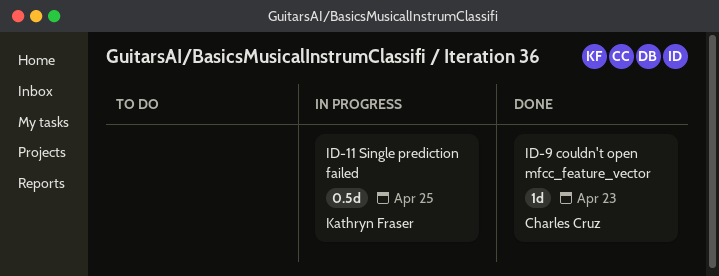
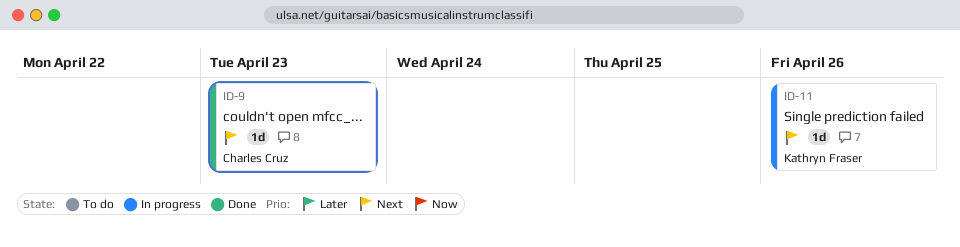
ID-11, estimate: 0.5d -> 1d
ID-11, due: Apr 25 -> Apr 26

